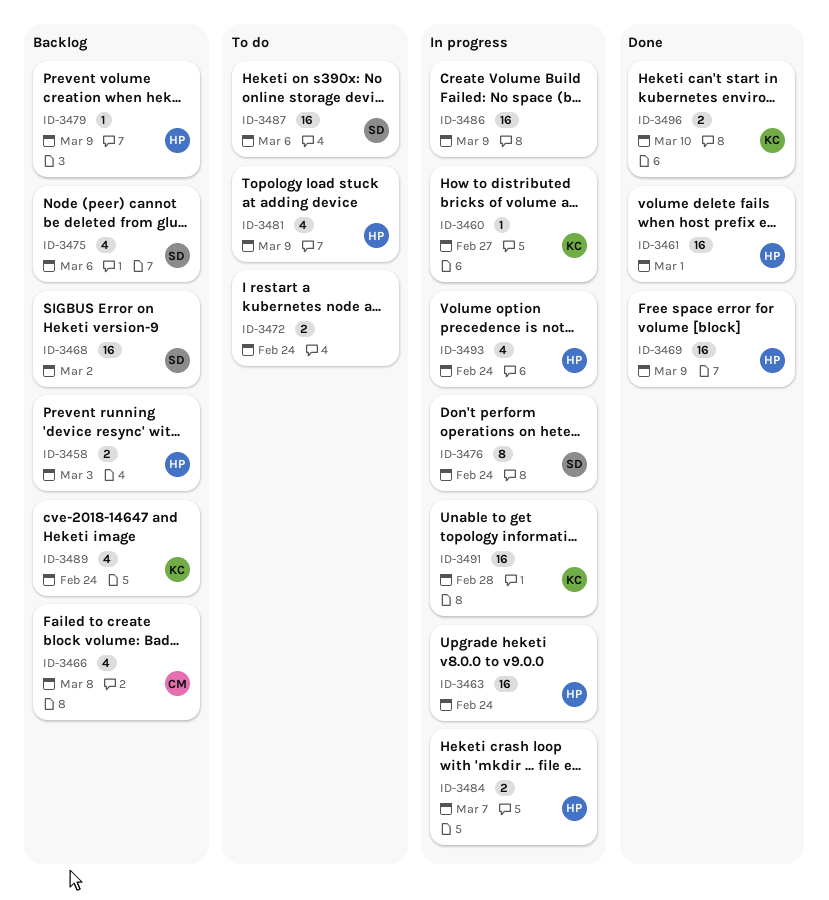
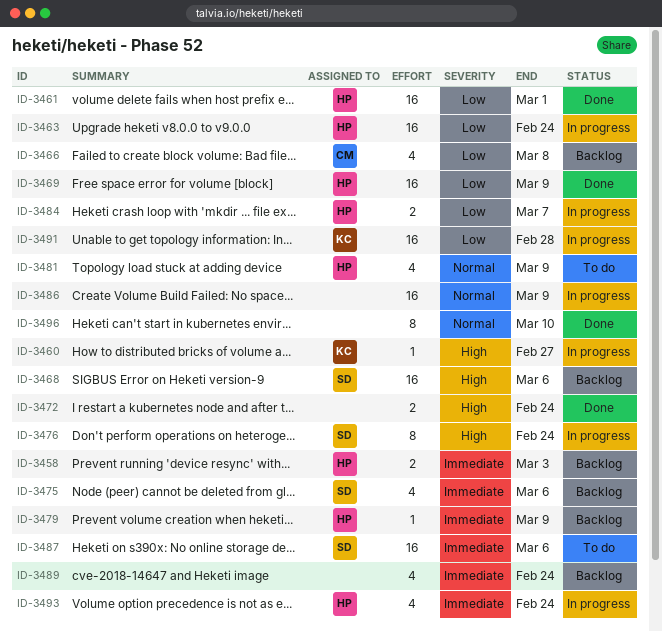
ID-3468, due: Mar 2 -> Mar 6
ID-3472, status: To do -> Done
ID-3489, owner: KC -> none
ID-3496, owner: KC -> none
ID-3496, estimate: 2 -> 8

